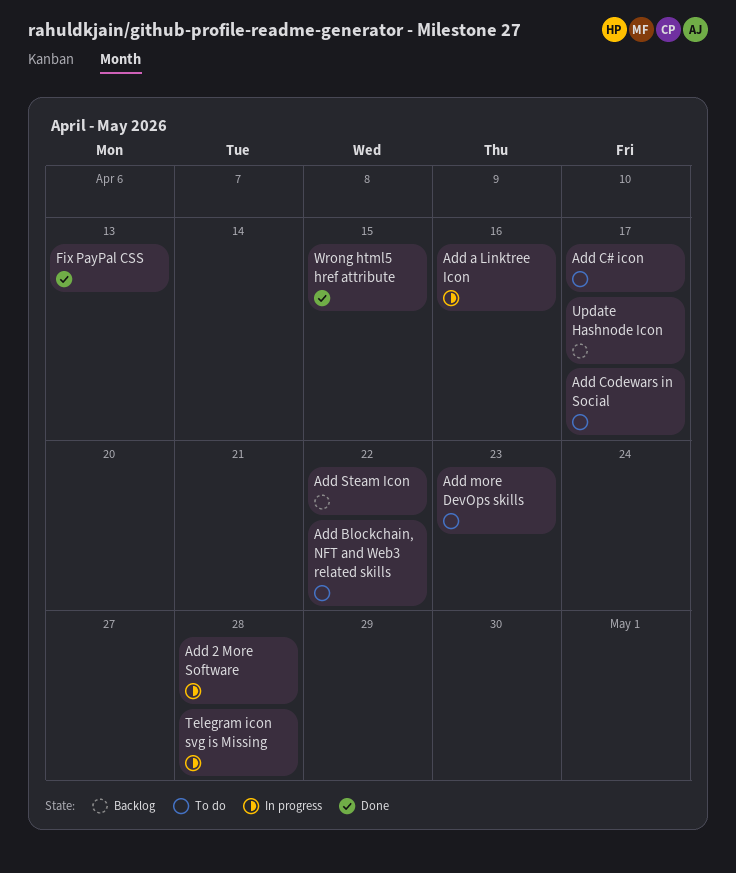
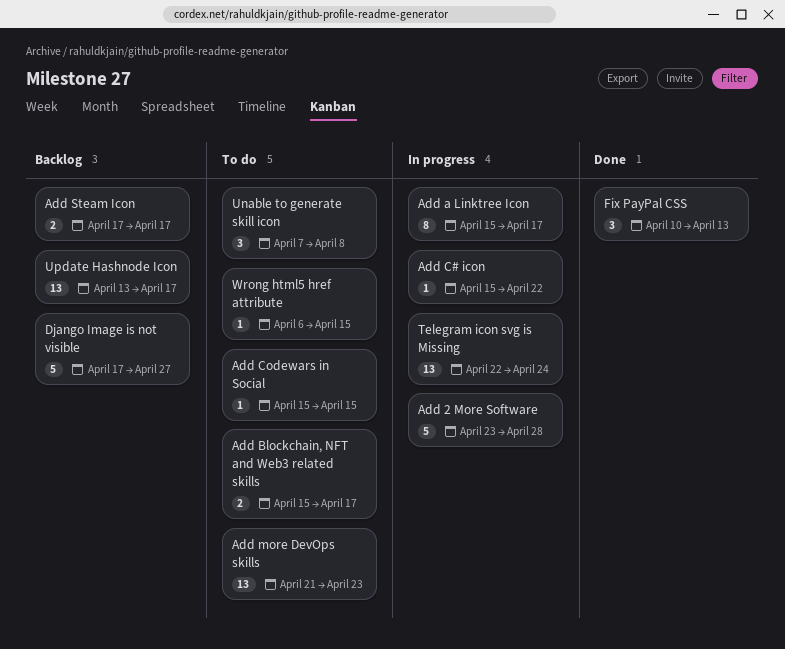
Add a Linktree Icon, due: Apr 16 -> Apr 17
Add Blockchain, NFT and Web3 related skills, due: Apr 22 -> Apr 17
Add C# icon, status: To do -> In progress
Add C# icon, due: Apr 17 -> Apr 22
Add Codewars in Social, due: Apr 17 -> Apr 15
Add Steam Icon, due: Apr 22 -> Apr 17
Django Image is not visible: none -> present
Telegram icon svg is Missing, due: Apr 28 -> Apr 24
Unable to generate skill icon: none -> present
Wrong html5 href attribute, status: Done -> To do

